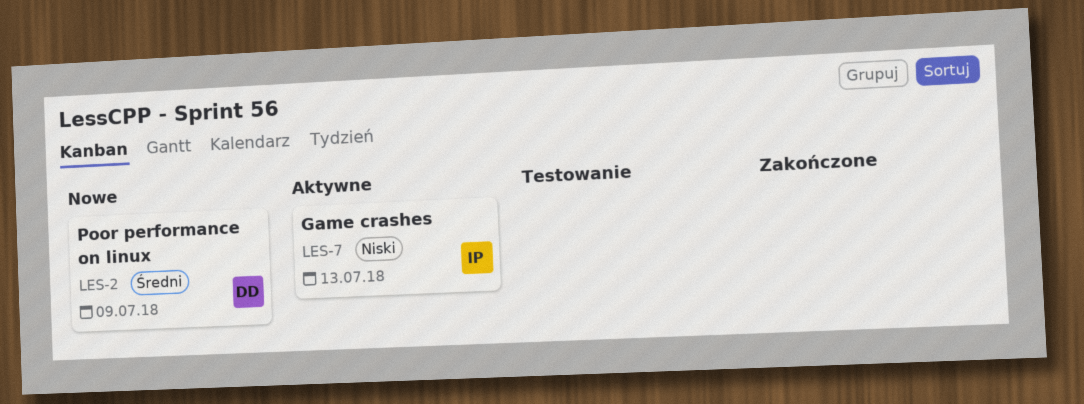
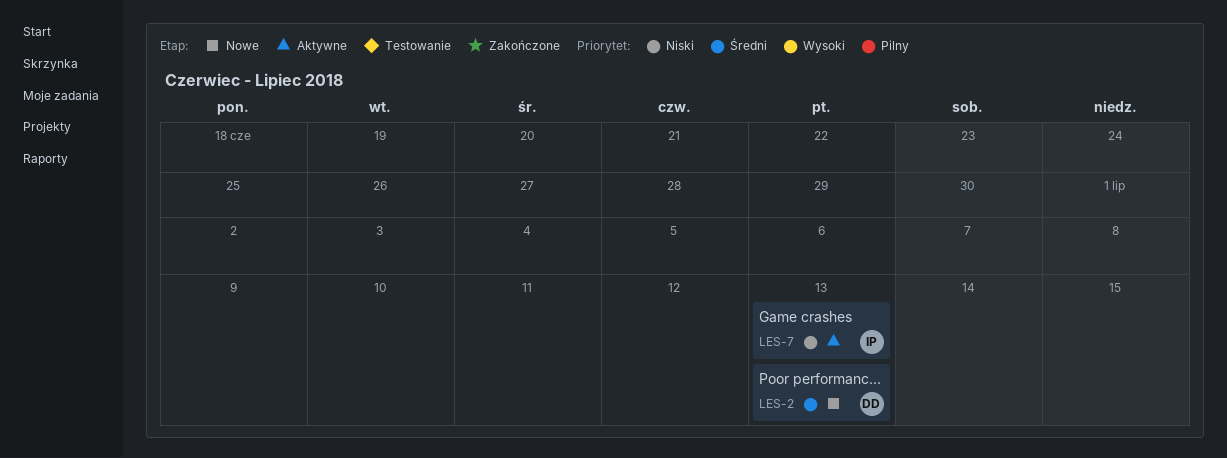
LES-2, due: Jul 9 -> Jul 13

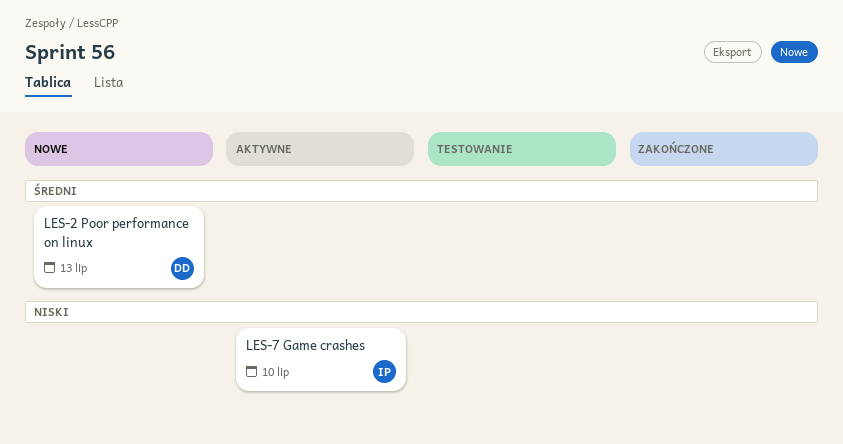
LES-7, due: Jul 13 -> Jul 10

